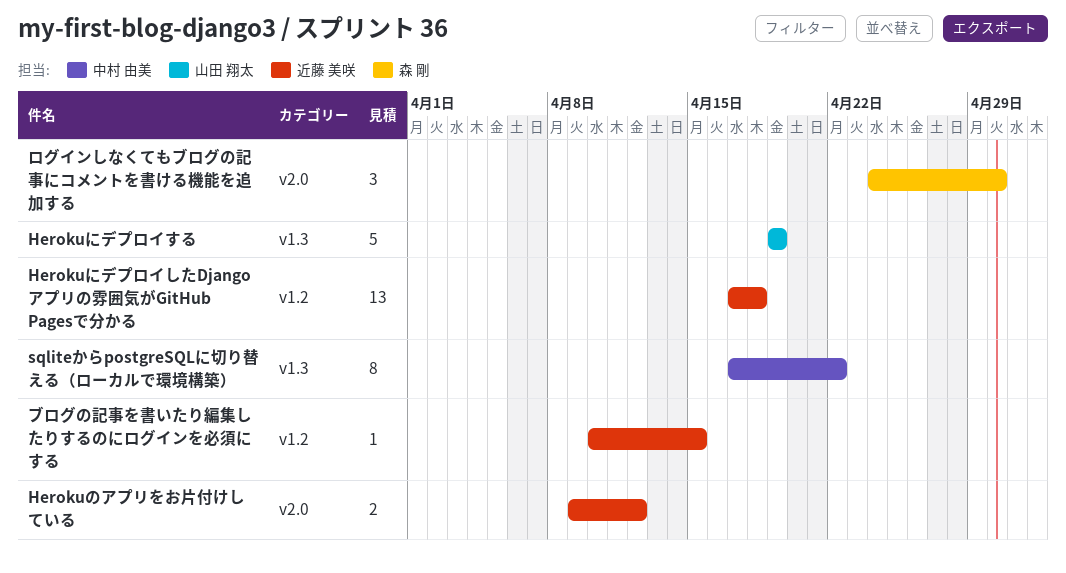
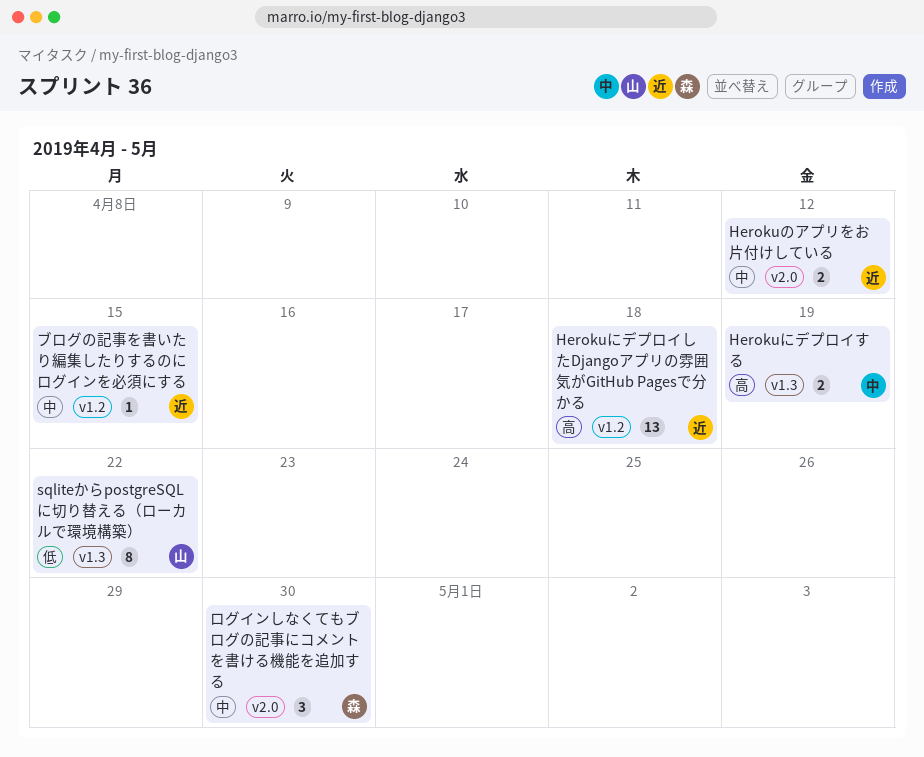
Herokuにデプロイする, owner: 山田 翔太 -> 中村 由美
Herokuにデプロイする, estimate: 5 -> 2
sqliteからpostgreSQLに切り替える（ローカルで環境構築）, owner: 中村 由美 -> 山田 翔太

